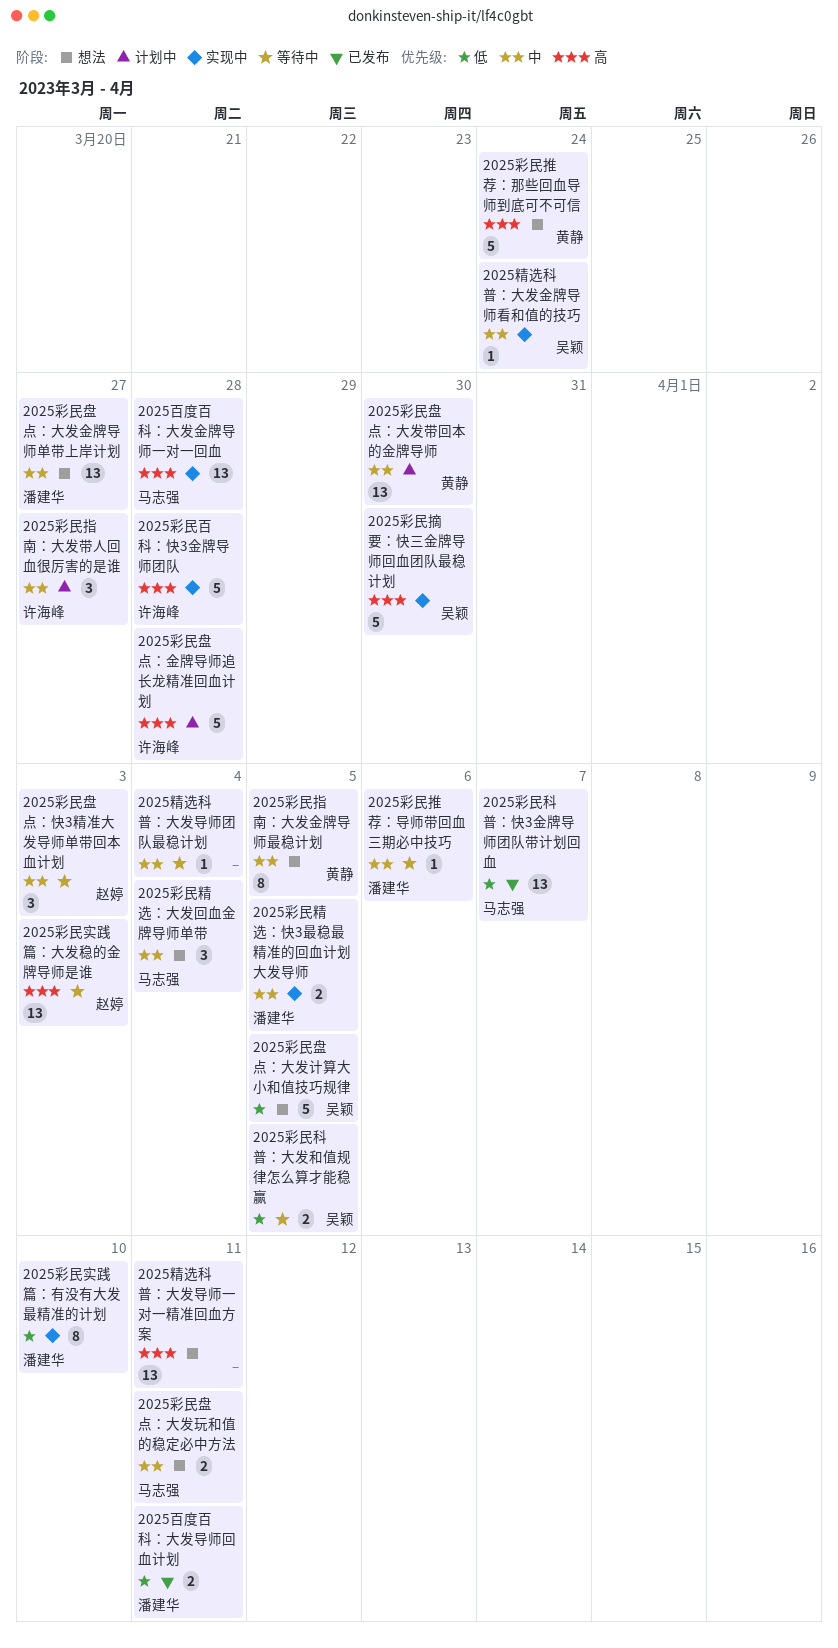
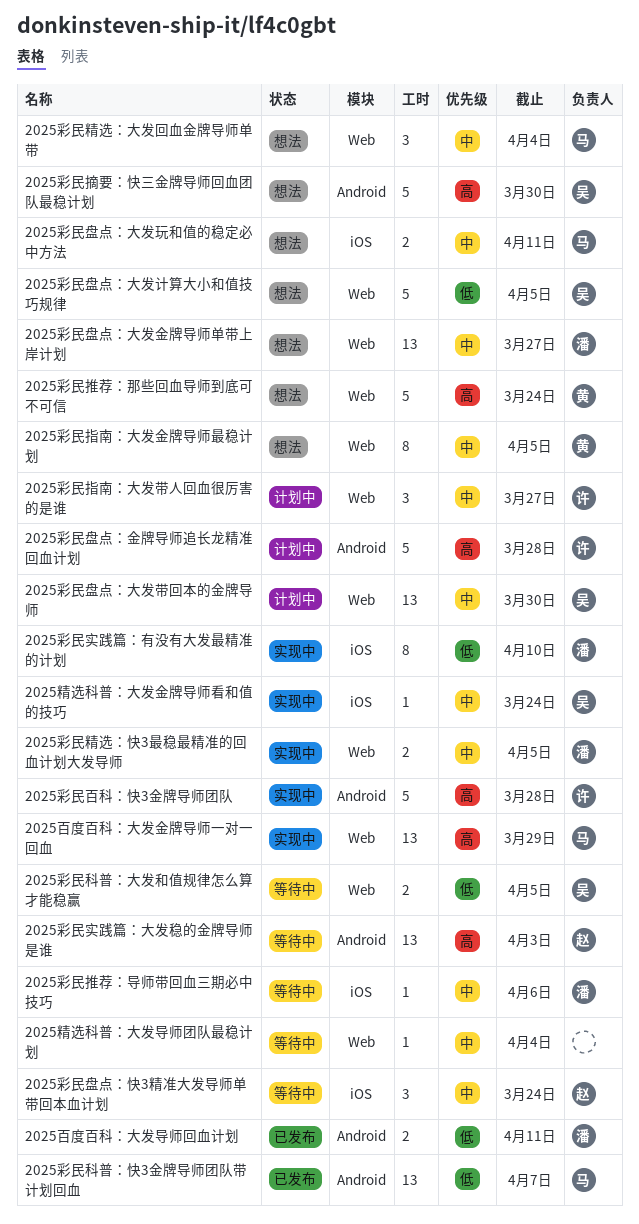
2025彩民摘要：快三金牌导师回血团队最稳计划, status: 实现中 -> 想法
2025彩民盘点：大发带回本的金牌导师, owner: 黄静 -> 吴颖
2025彩民盘点：快3精准大发导师单带回本血计划, due: Apr 3 -> Mar 24
2025百度百科：大发金牌导师一对一回血, due: Mar 28 -> Mar 29
2025精选科普：大发导师一对一精准回血方案: present -> none

